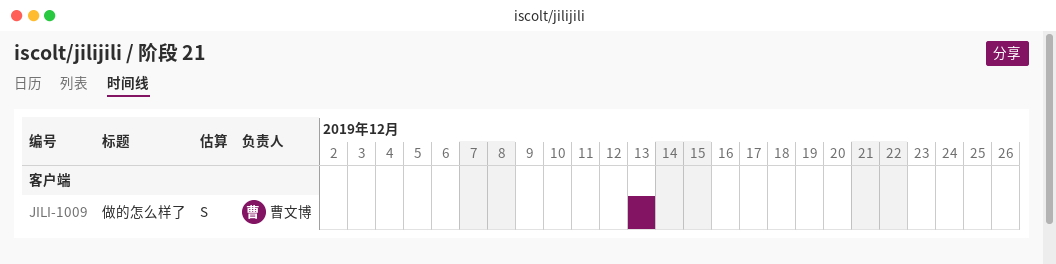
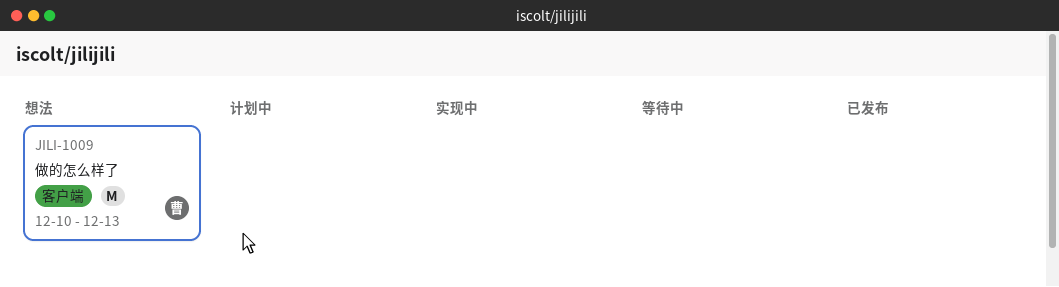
JILI-1009, estimate: S -> M
JILI-1009, start: Dec 13 -> Dec 10

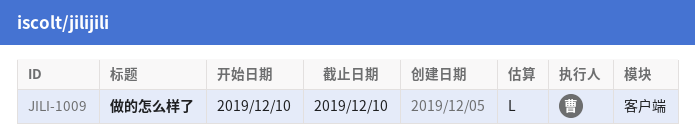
JILI-1009, estimate: M -> L
JILI-1009, due: Dec 13 -> Dec 10

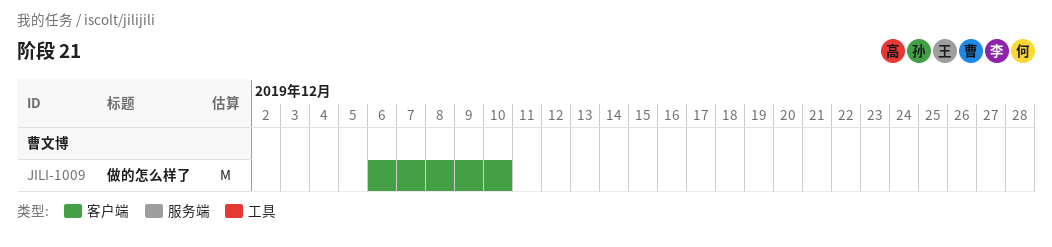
JILI-1009, estimate: L -> M
JILI-1009, start: Dec 10 -> Dec 6

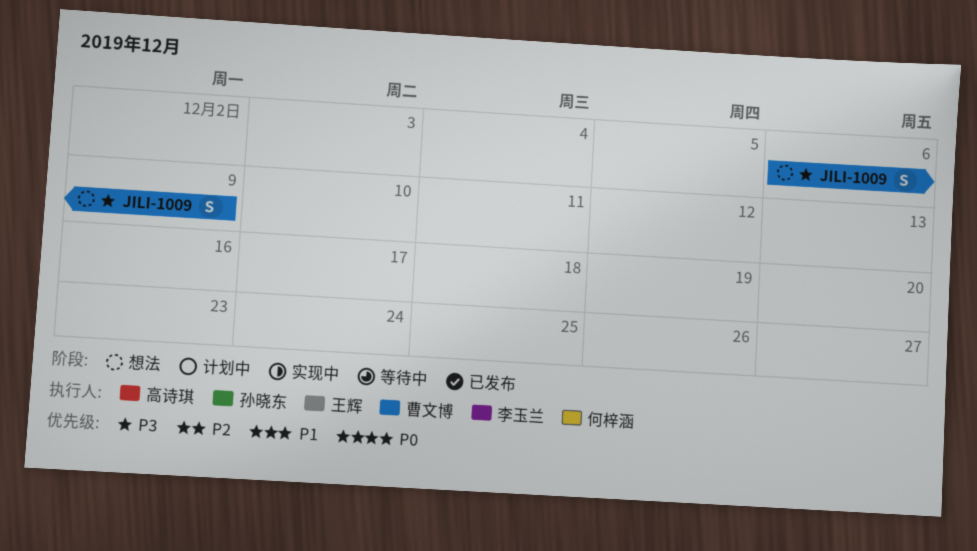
JILI-1009, estimate: M -> S
JILI-1009, due: Dec 10 -> Dec 9

